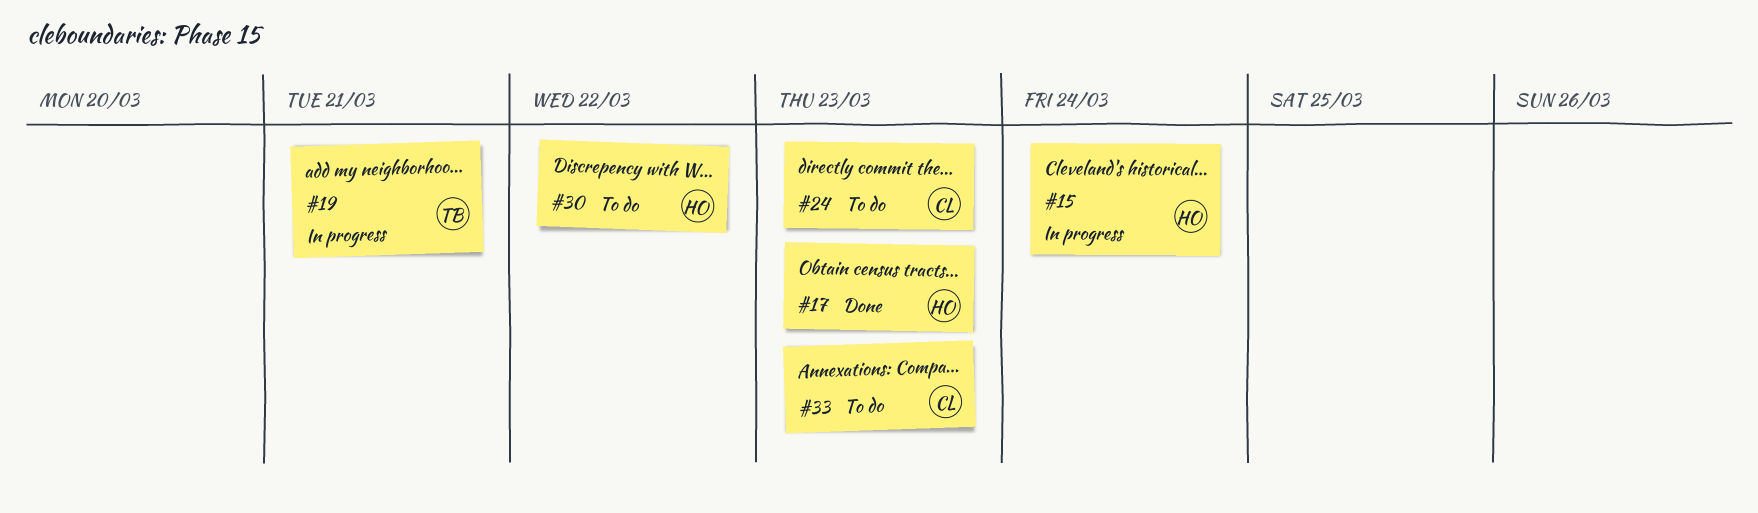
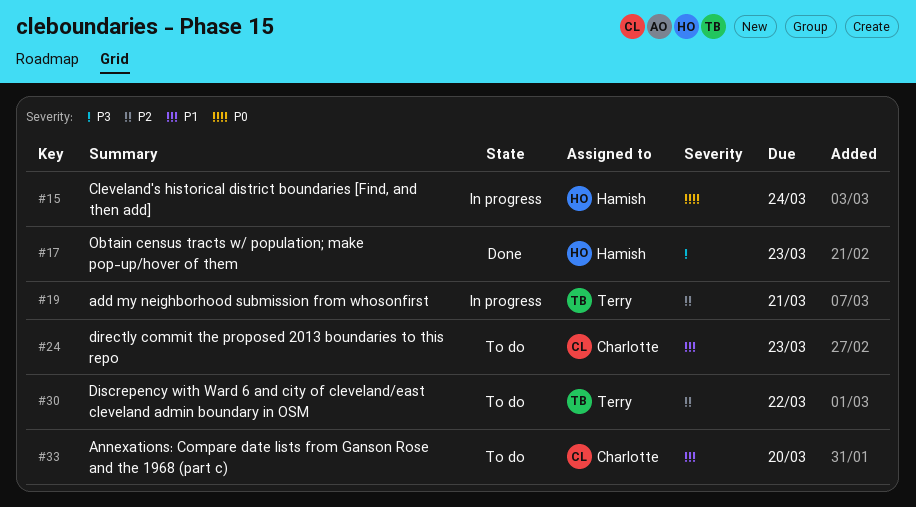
#30, owner: Hamish -> Terry
#33, due: Mar 23 -> Mar 20

